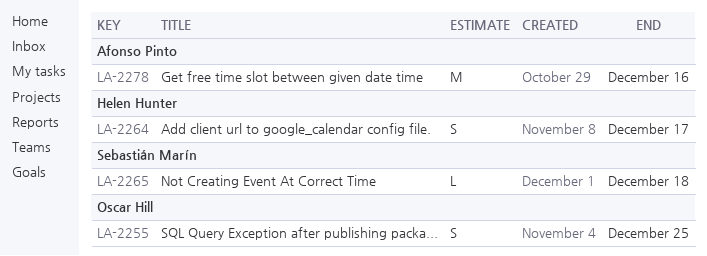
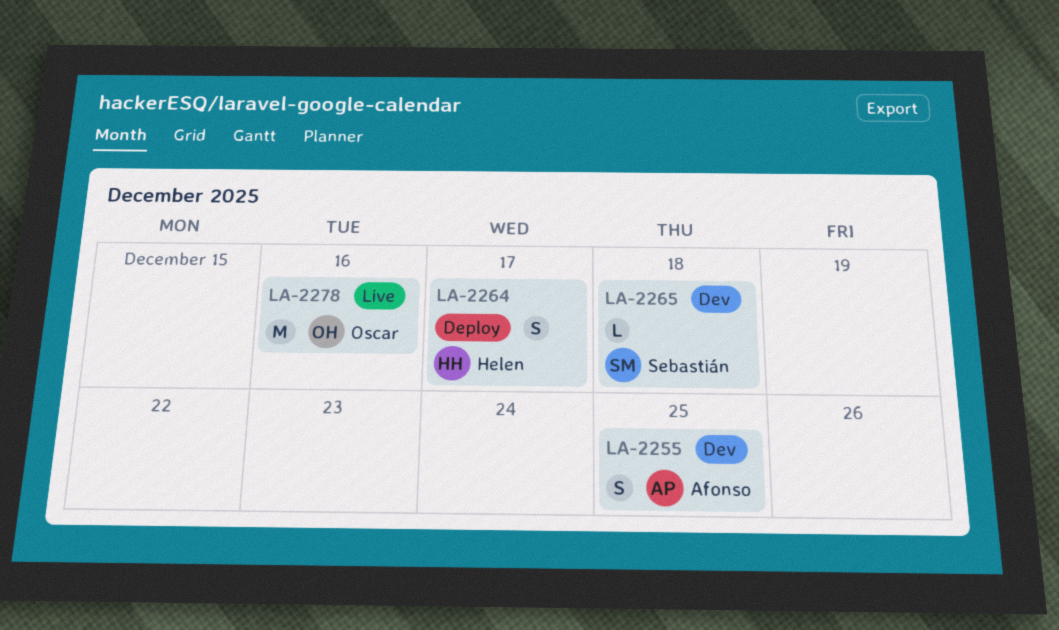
LA-2255, owner: Oscar Hill -> Afonso Pinto
LA-2278, owner: Afonso Pinto -> Oscar Hill

